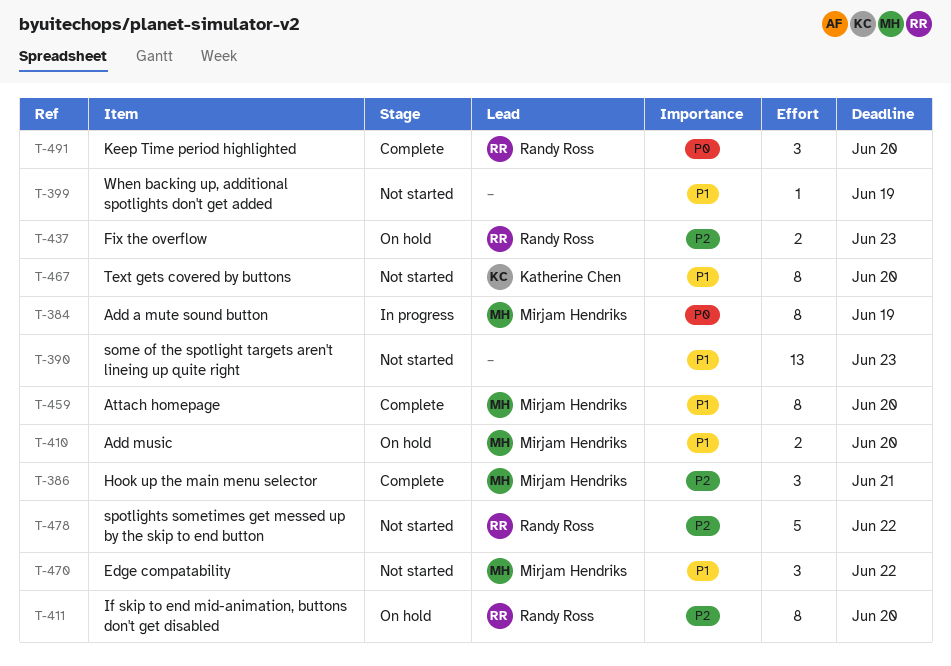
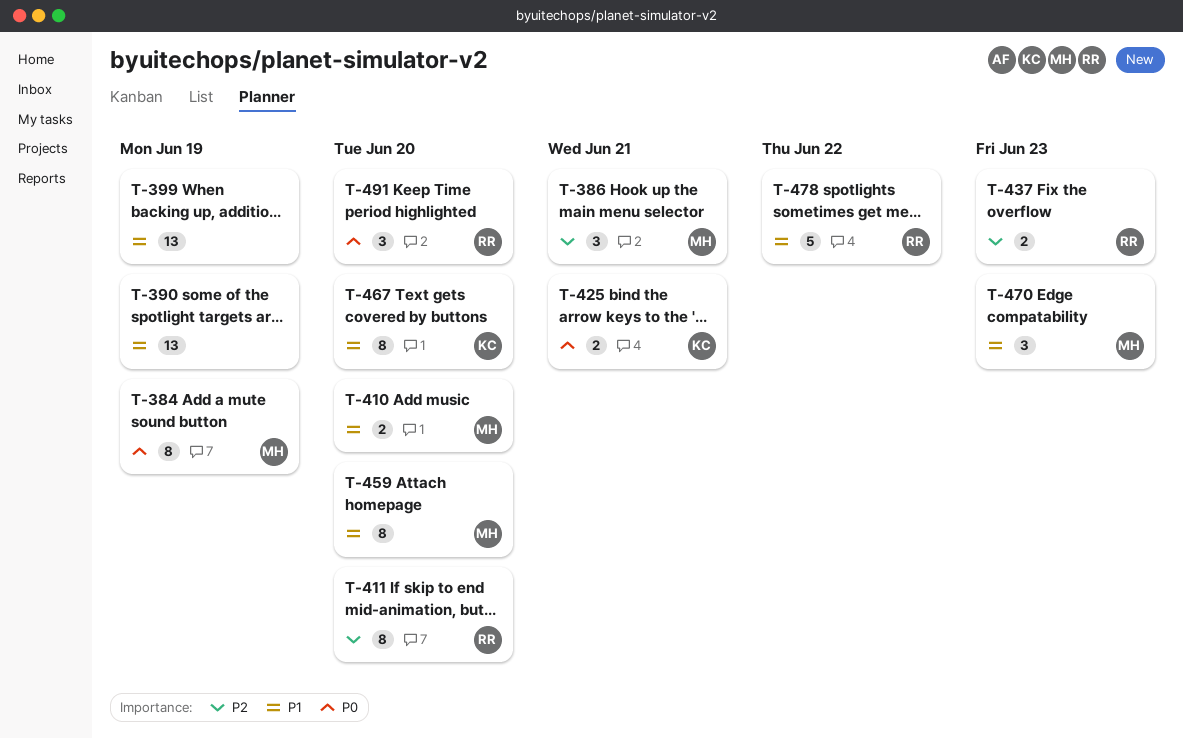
T-390, due: Jun 23 -> Jun 19
T-399, estimate: 1 -> 13
T-425: none -> present
T-470, due: Jun 22 -> Jun 23
T-478, priority: P2 -> P1

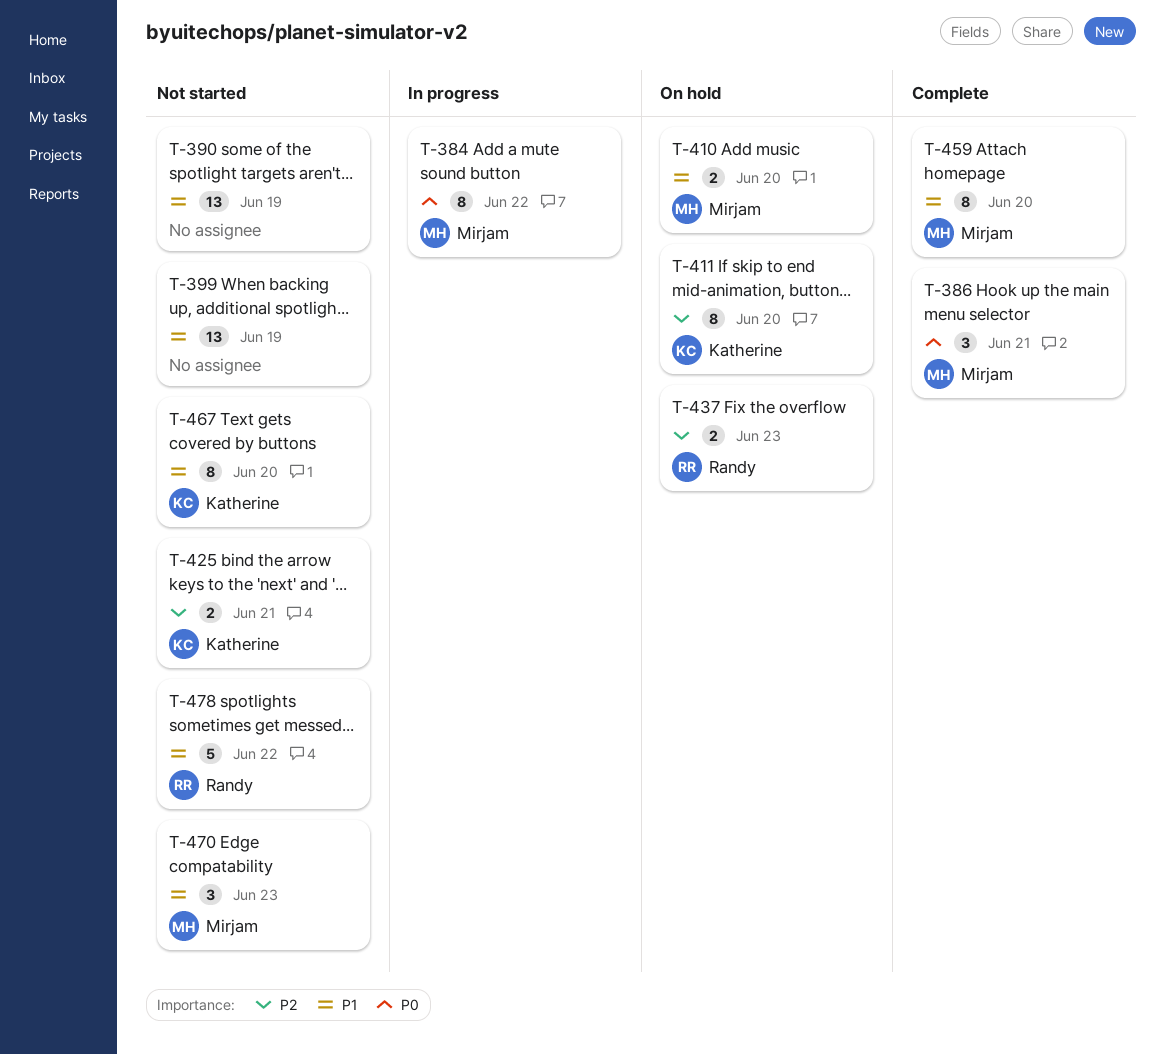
T-384, due: Jun 19 -> Jun 22
T-386, priority: P2 -> P0
T-411, owner: Randy -> Katherine
T-425, priority: P0 -> P2
T-491: present -> none

